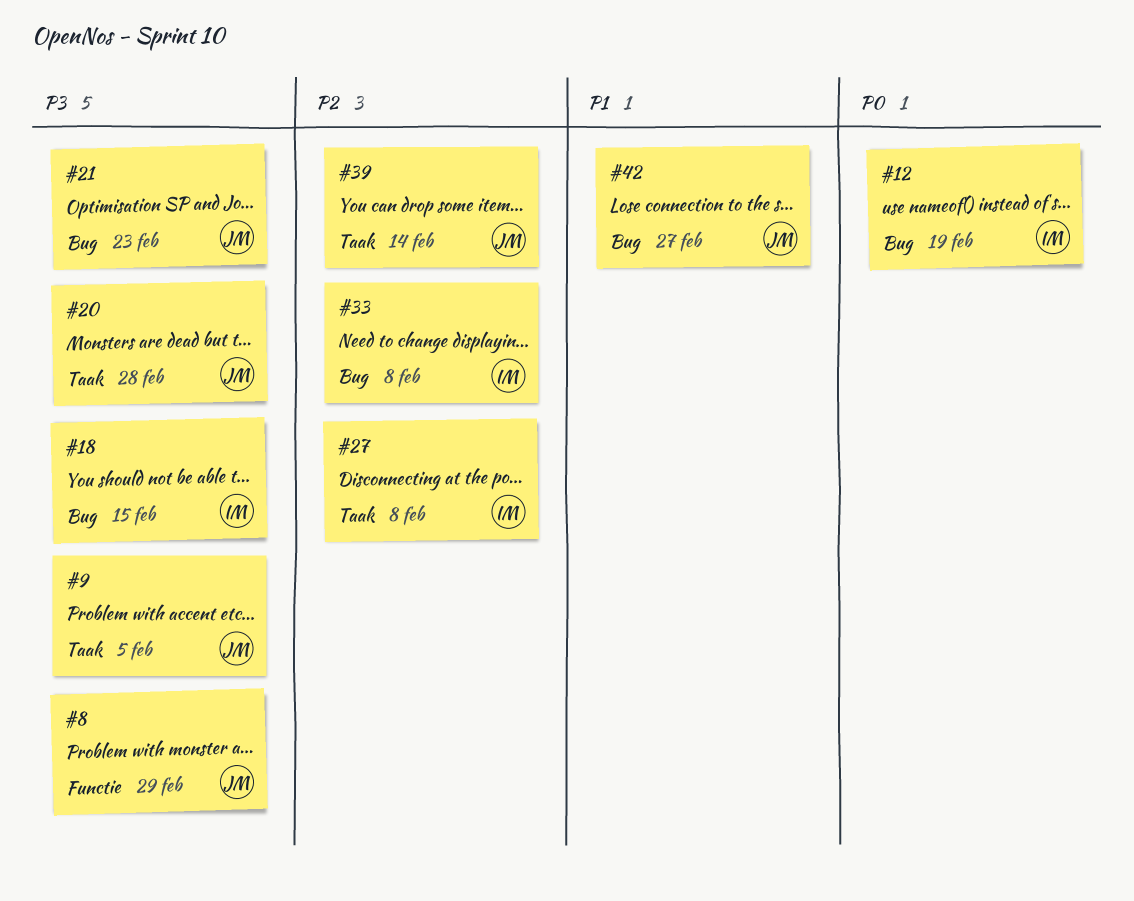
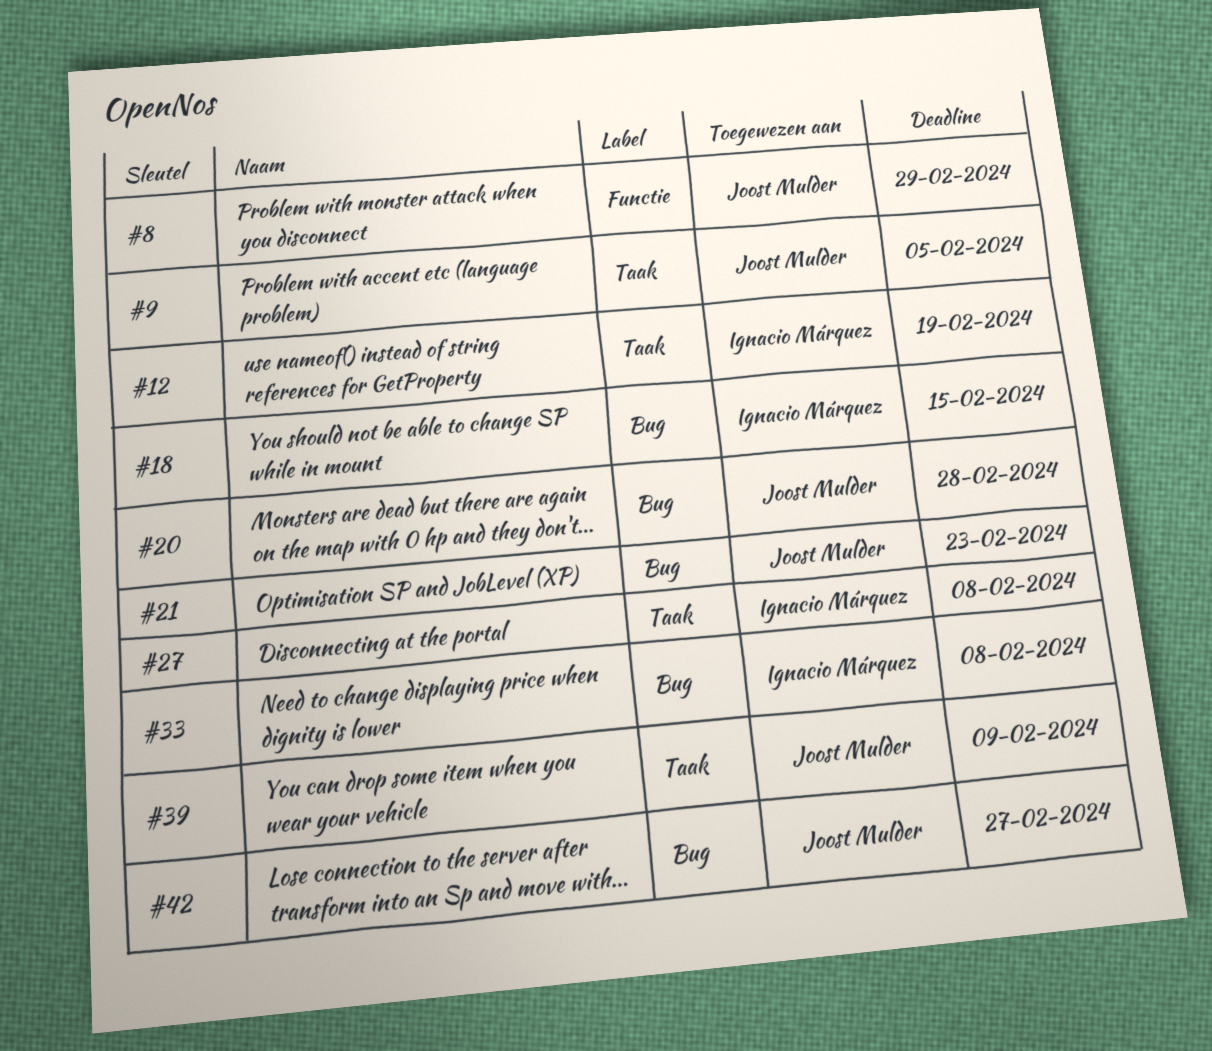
#12, label: Bug -> Taak
#20, label: Taak -> Bug
#39, due: Feb 14 -> Feb 9

